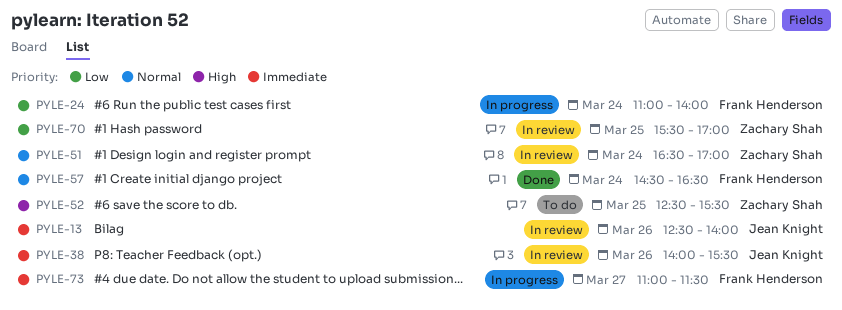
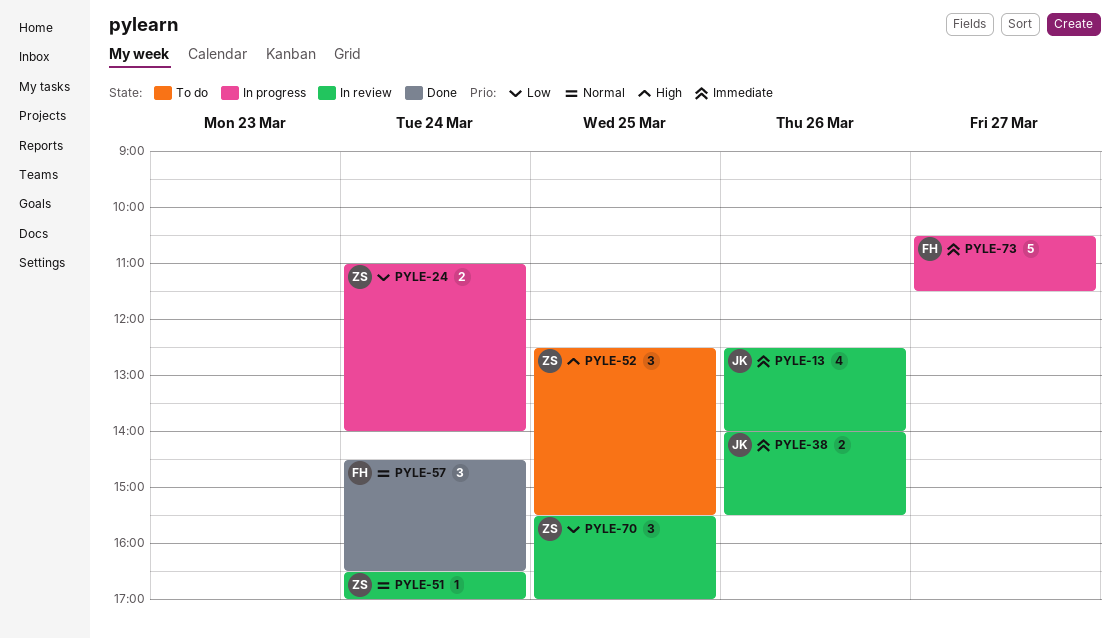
PYLE-24, owner: Frank Henderson -> Zachary Shah
PYLE-73, begins: 11:00 -> 10:30

